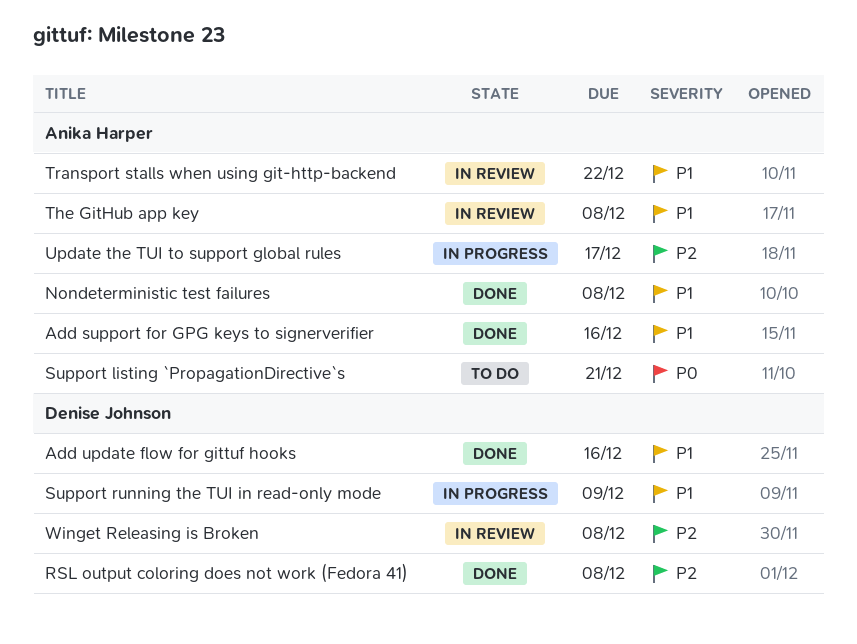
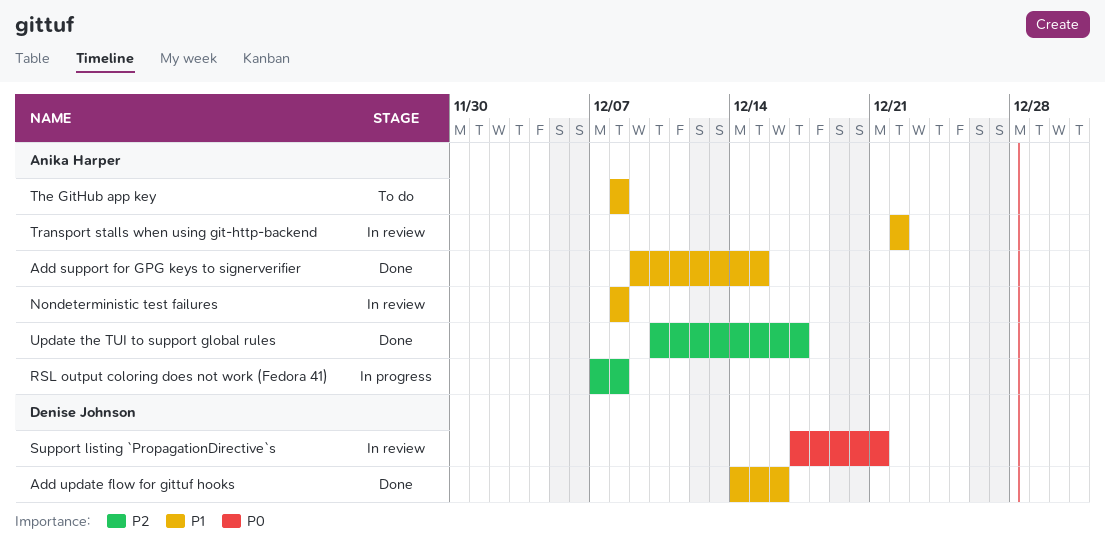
Add support for GPG keys to signerverifier, due: Dec 16 -> Dec 15
Nondeterministic test failures, status: Done -> In review
RSL output coloring does not work (Fedora 41), status: Done -> In progress
RSL output coloring does not work (Fedora 41), owner: Denise Johnson -> Anika Harper
Support listing `PropagationDirective`s, status: To do -> In review
Support listing `PropagationDirective`s, owner: Anika Harper -> Denise Johnson
Support running the TUI in read-only mode: present -> none
The GitHub app key, status: In review -> To do
Update the TUI to support global rules, status: In progress -> Done
Winget Releasing is Broken: present -> none

